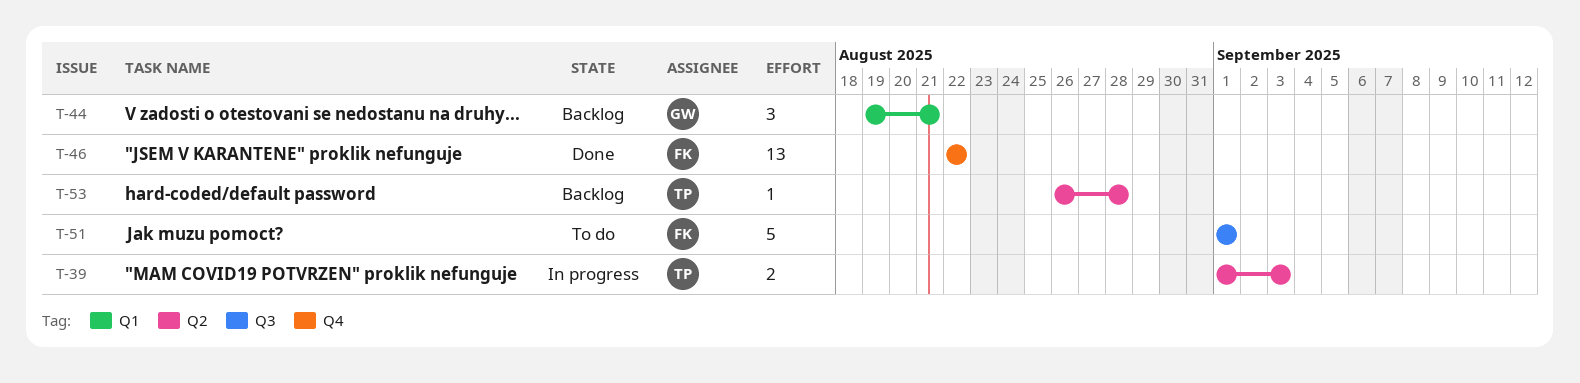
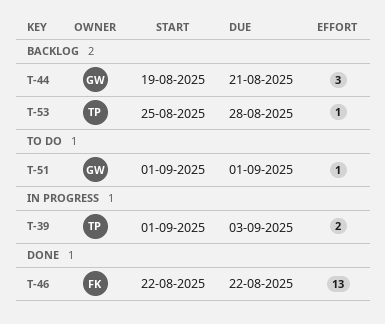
T-51, owner: FK -> GW
T-51, estimate: 5 -> 1
T-53, start: Aug 26 -> Aug 25

